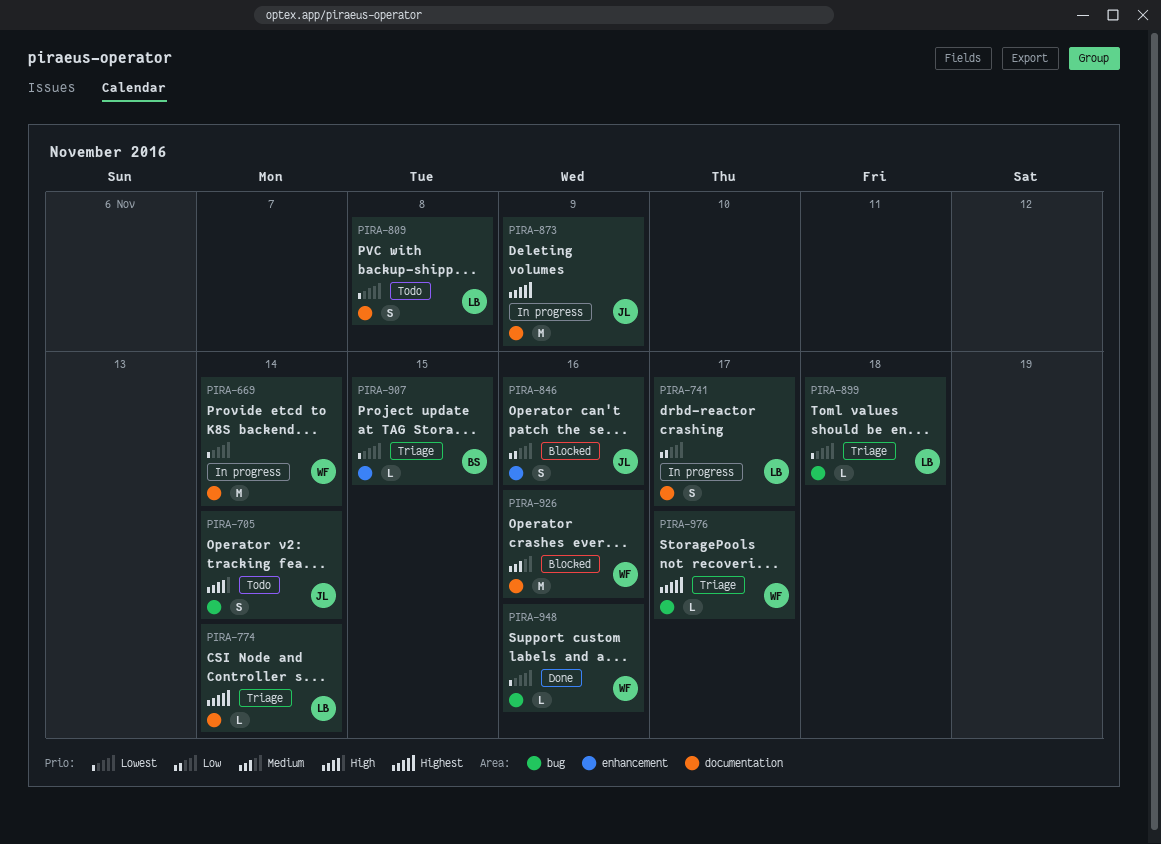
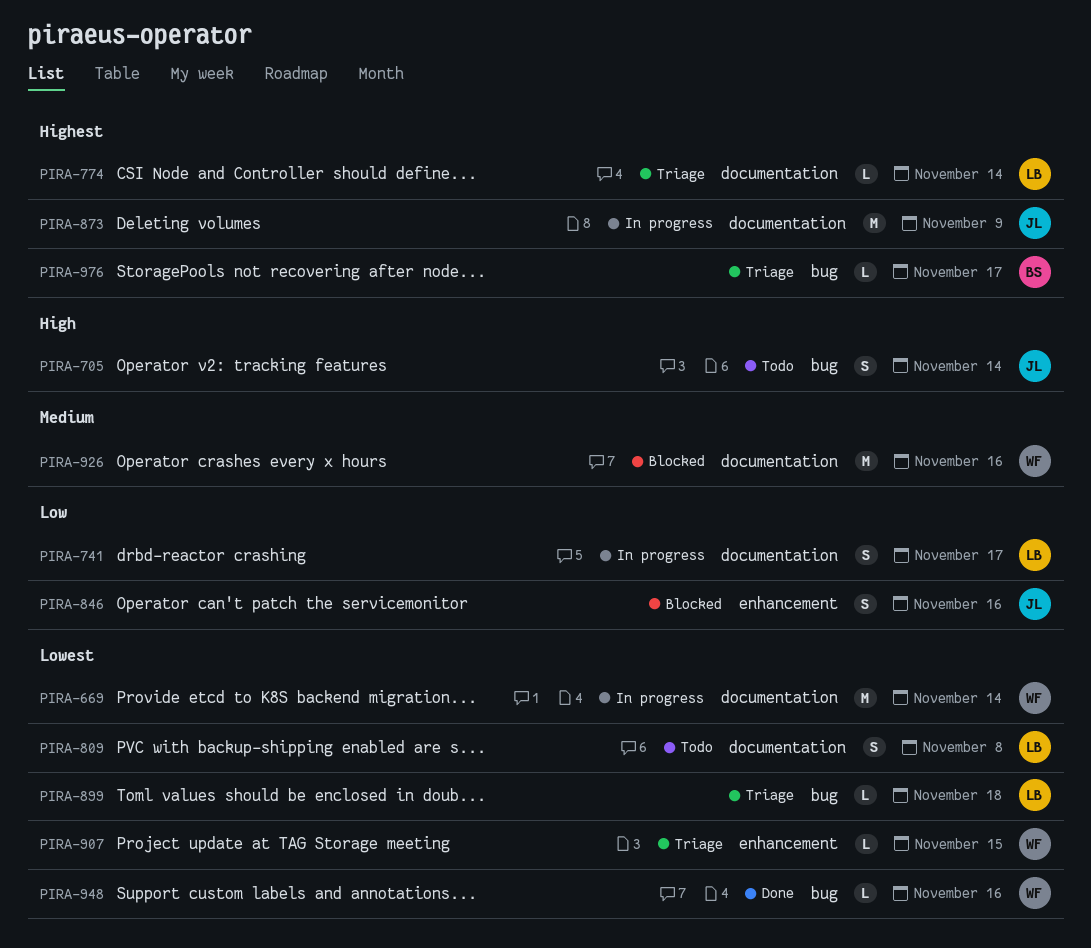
PIRA-907, owner: BS -> WF
PIRA-976, owner: WF -> BS

